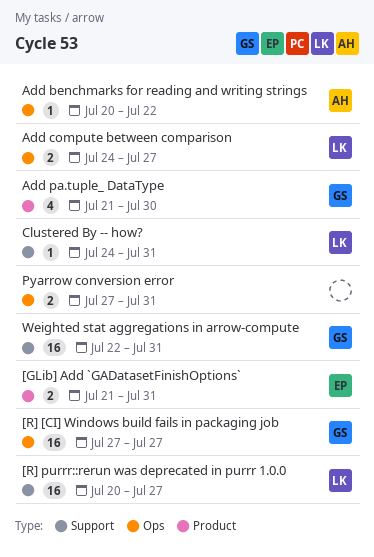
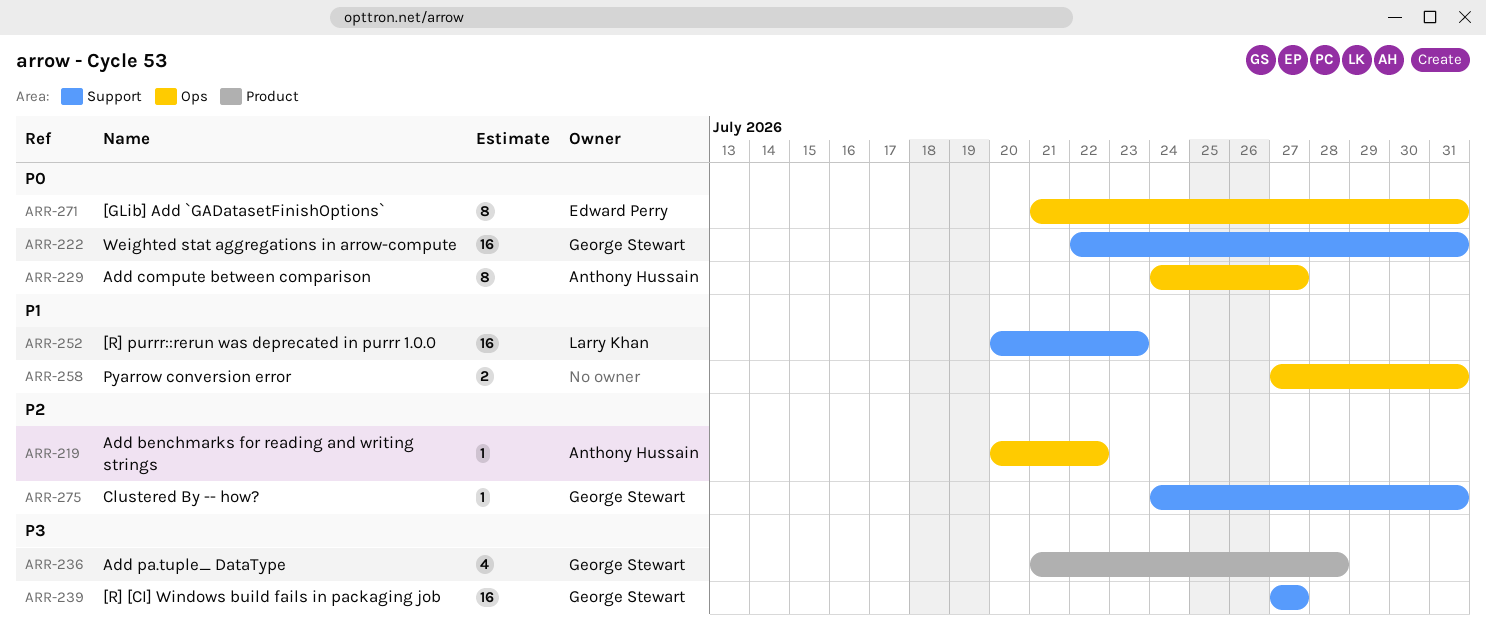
[GLib] Add `GADatasetFinishOptions`, label: Product -> Ops
[GLib] Add `GADatasetFinishOptions`, estimate: 2 -> 8
[R] [CI] Windows build fails in packaging job, label: Ops -> Support
[R] purrr::rerun was deprecated in purrr 1.0.0, due: Jul 27 -> Jul 23
Add compute between comparison, owner: Larry Khan -> Anthony Hussain
Add compute between comparison, estimate: 2 -> 8
Add pa.tuple_ DataType, due: Jul 30 -> Jul 28
Clustered By -- how?, owner: Larry Khan -> George Stewart

